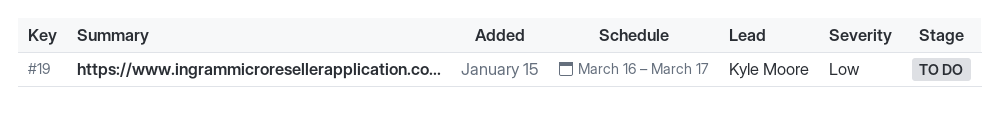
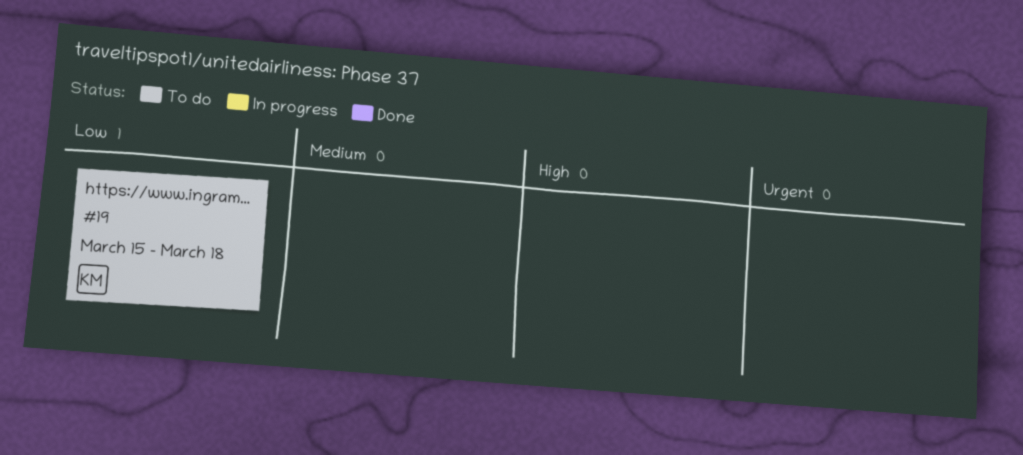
#19, start: Mar 16 -> Mar 15
#19, due: Mar 17 -> Mar 18

